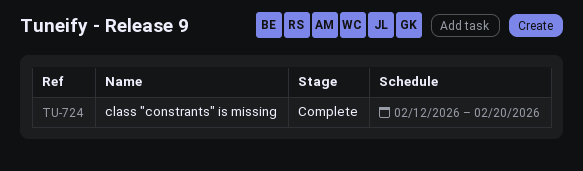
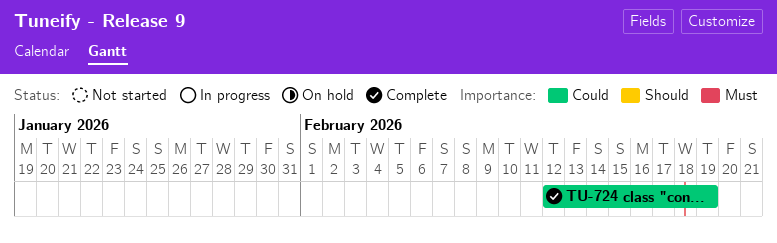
TU-724, due: Feb 20 -> Feb 19

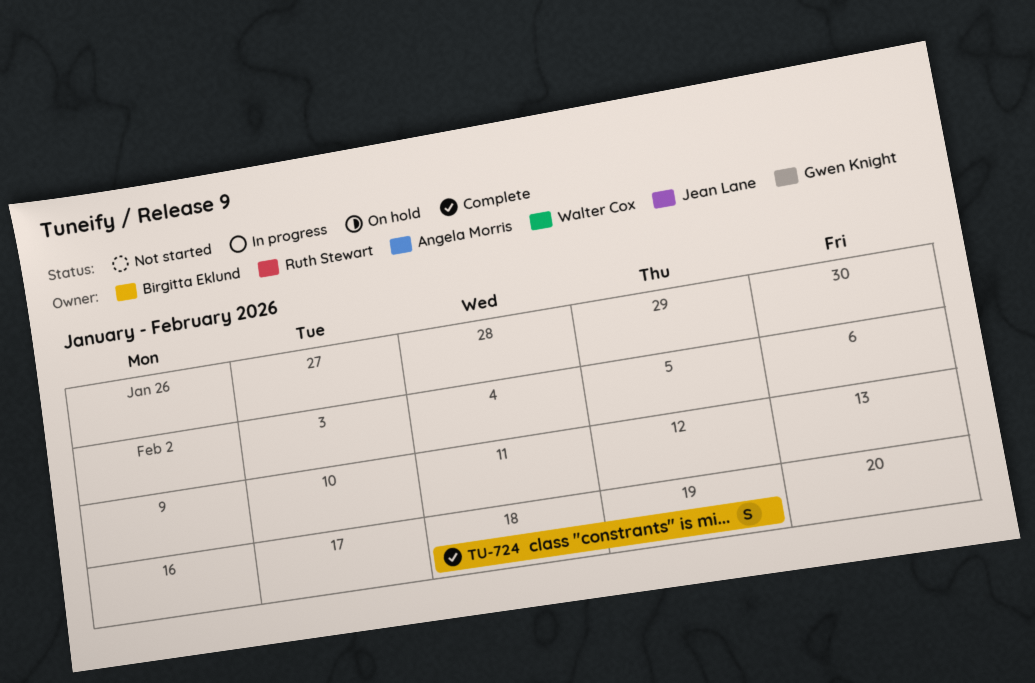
TU-724, start: Feb 12 -> Feb 18

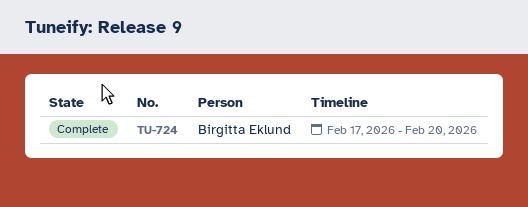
TU-724, start: Feb 18 -> Feb 17
TU-724, due: Feb 19 -> Feb 20

